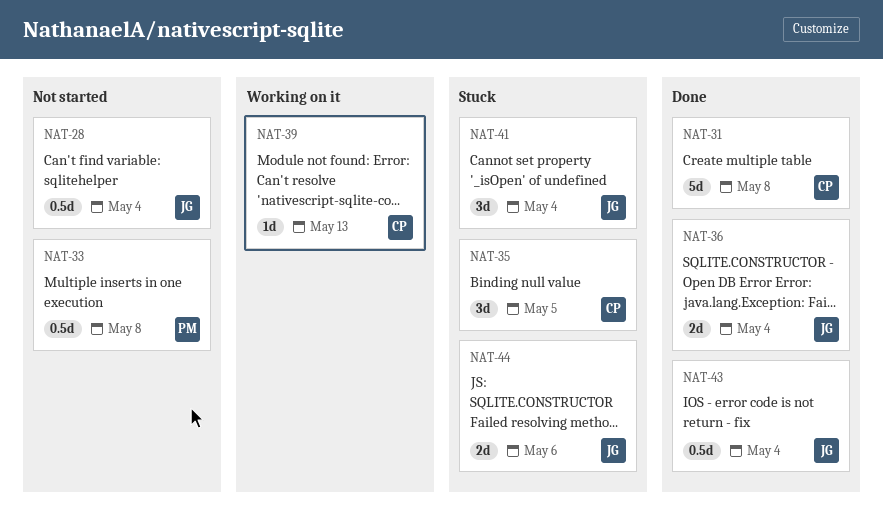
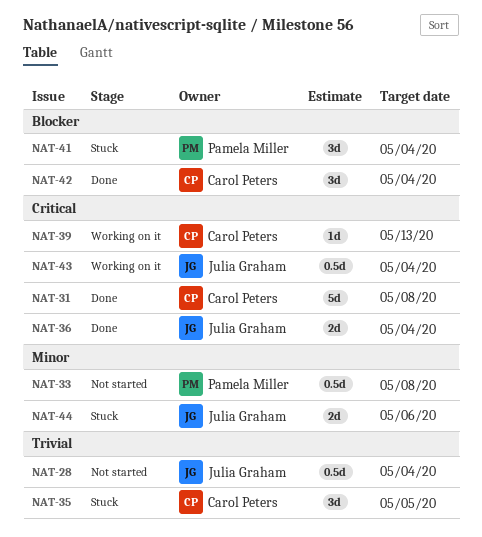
NAT-41, owner: Julia Graham -> Pamela Miller
NAT-42: none -> present
NAT-43, status: Done -> Working on it

